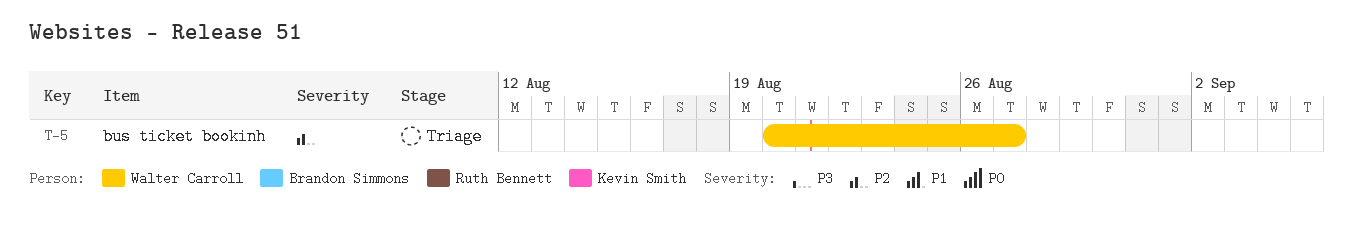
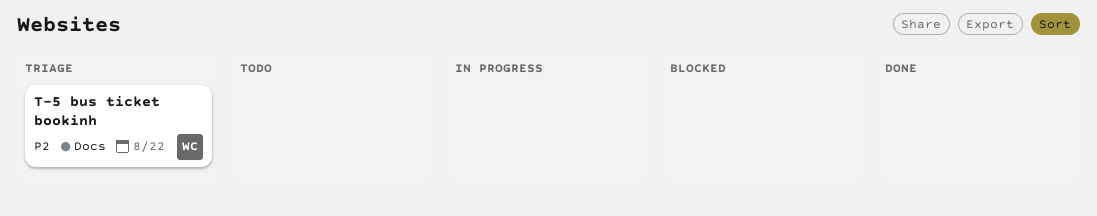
T-5, due: Aug 27 -> Aug 22

